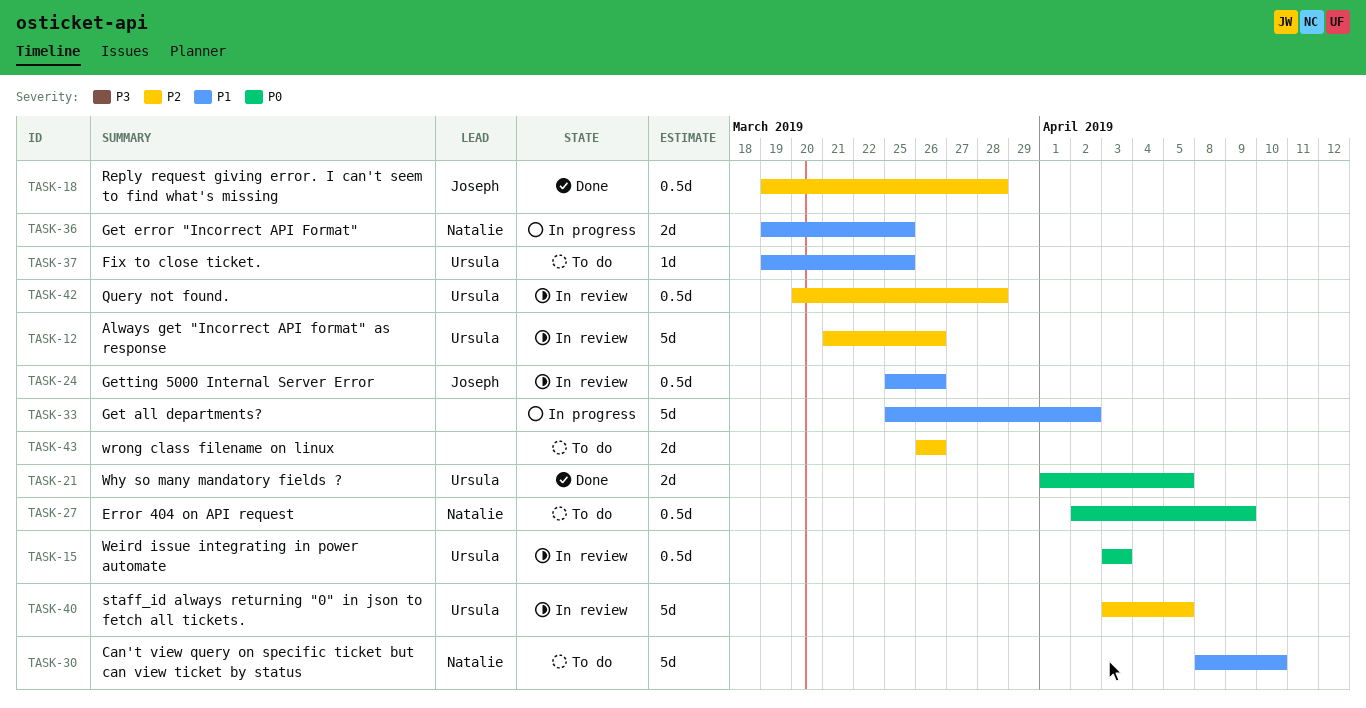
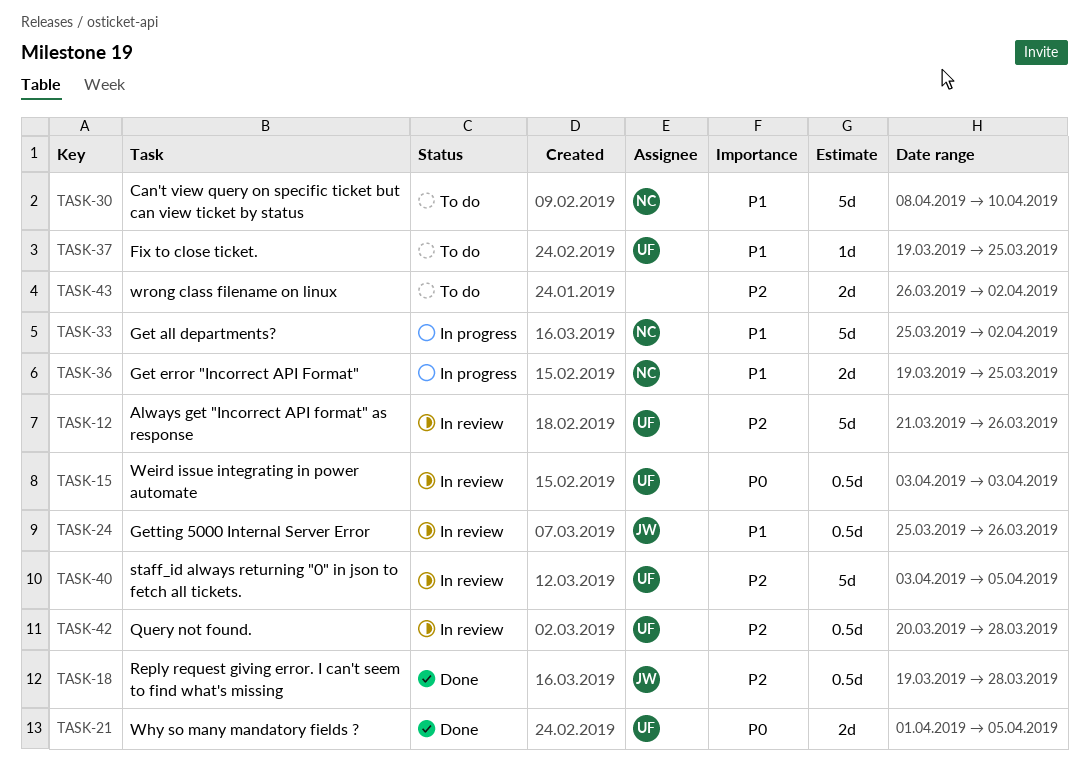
TASK-27: present -> none
TASK-33, owner: none -> Natalie
TASK-43, due: Mar 26 -> Apr 2

